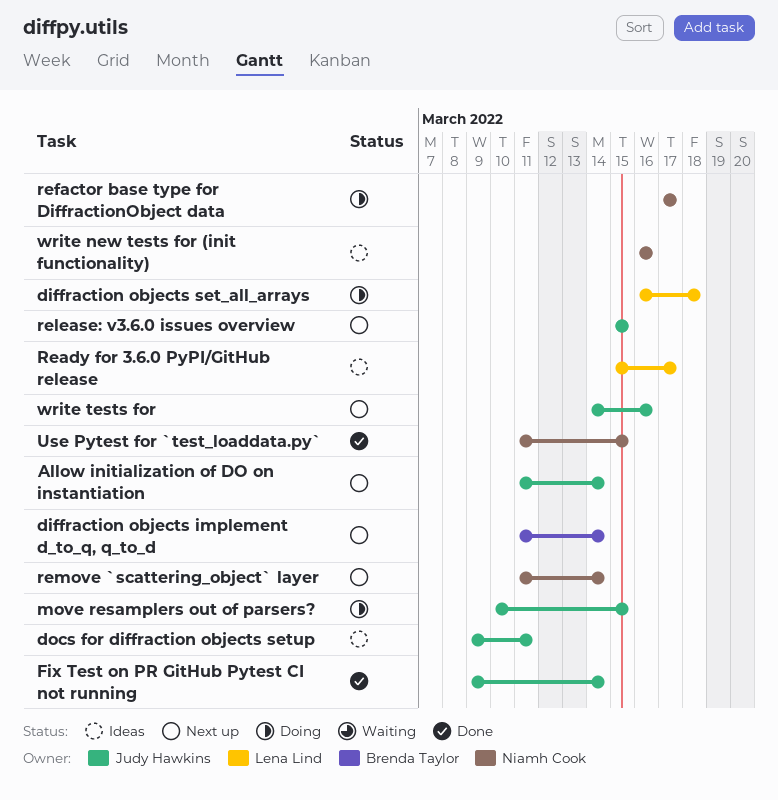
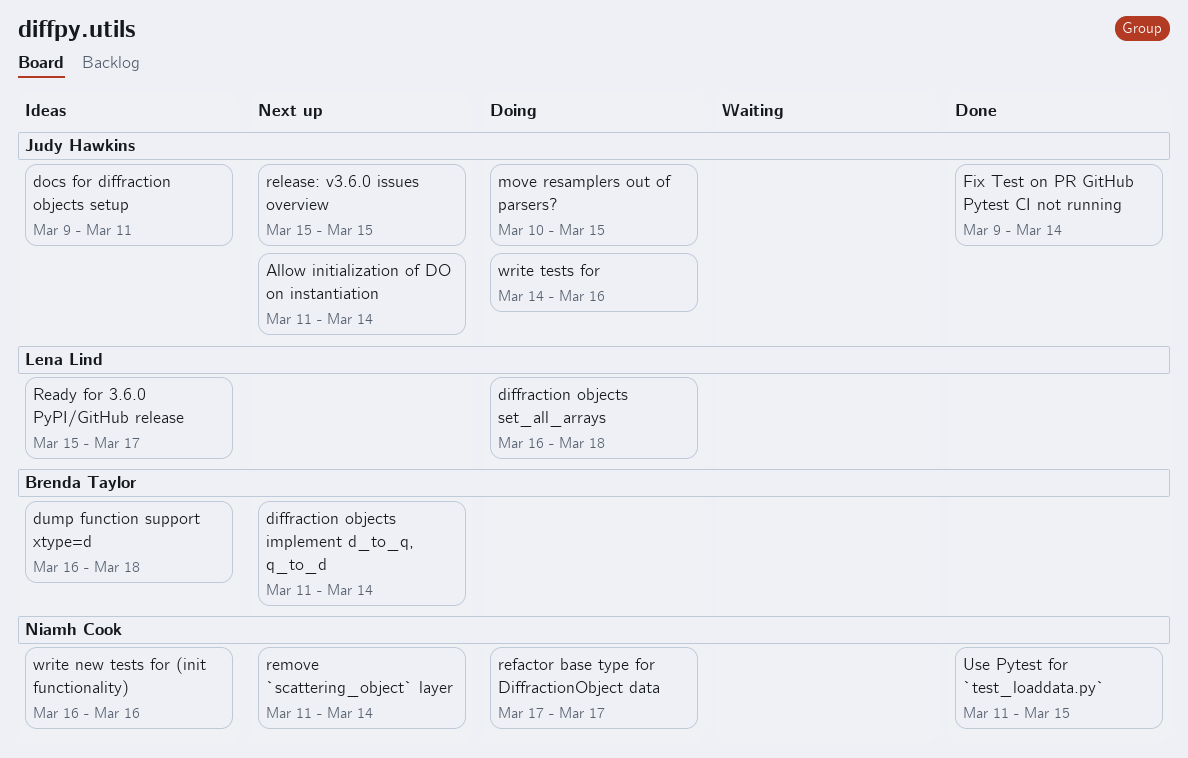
dump function support xtype=d: none -> present
write tests for, status: Next up -> Doing

